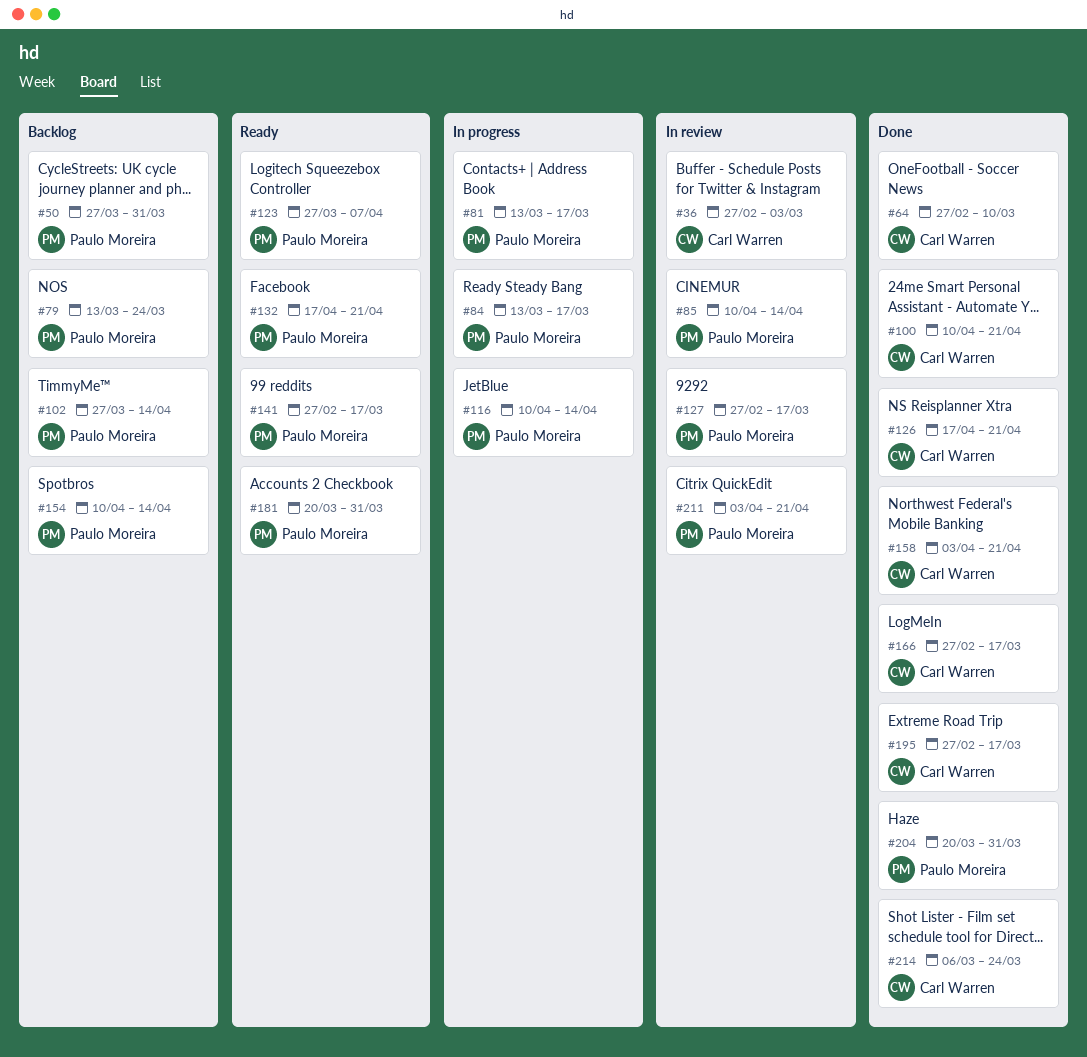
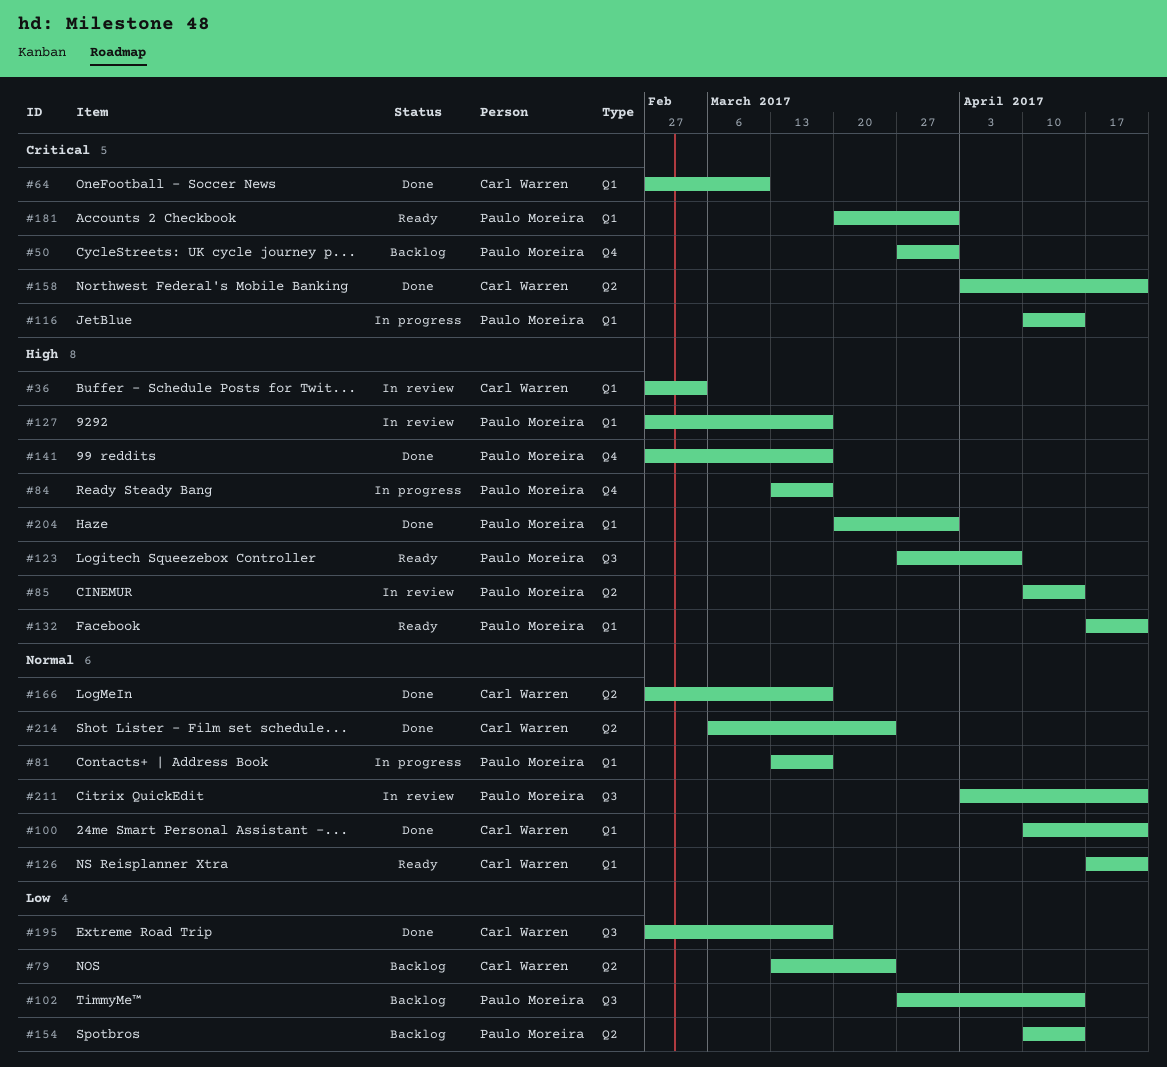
#79, owner: Paulo Moreira -> Carl Warren
#126, status: Done -> Ready
#141, status: Ready -> Done

